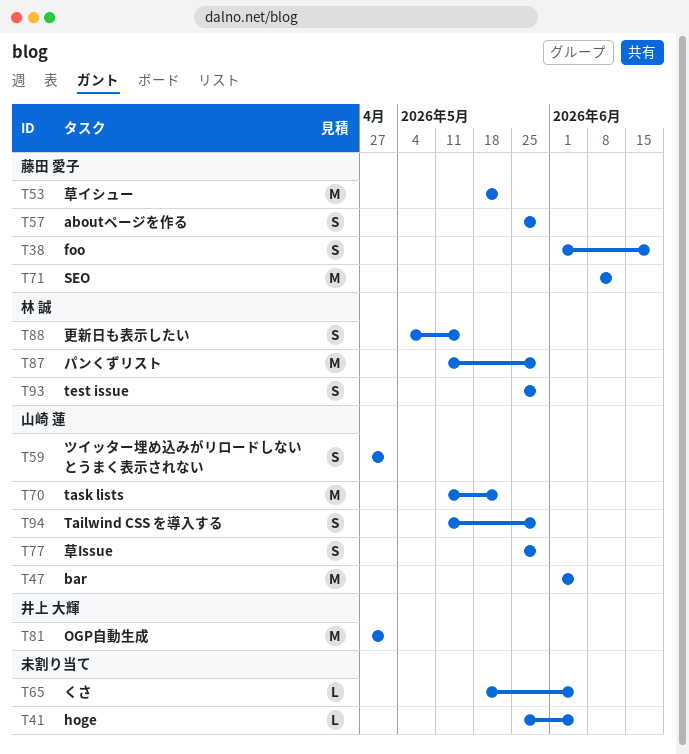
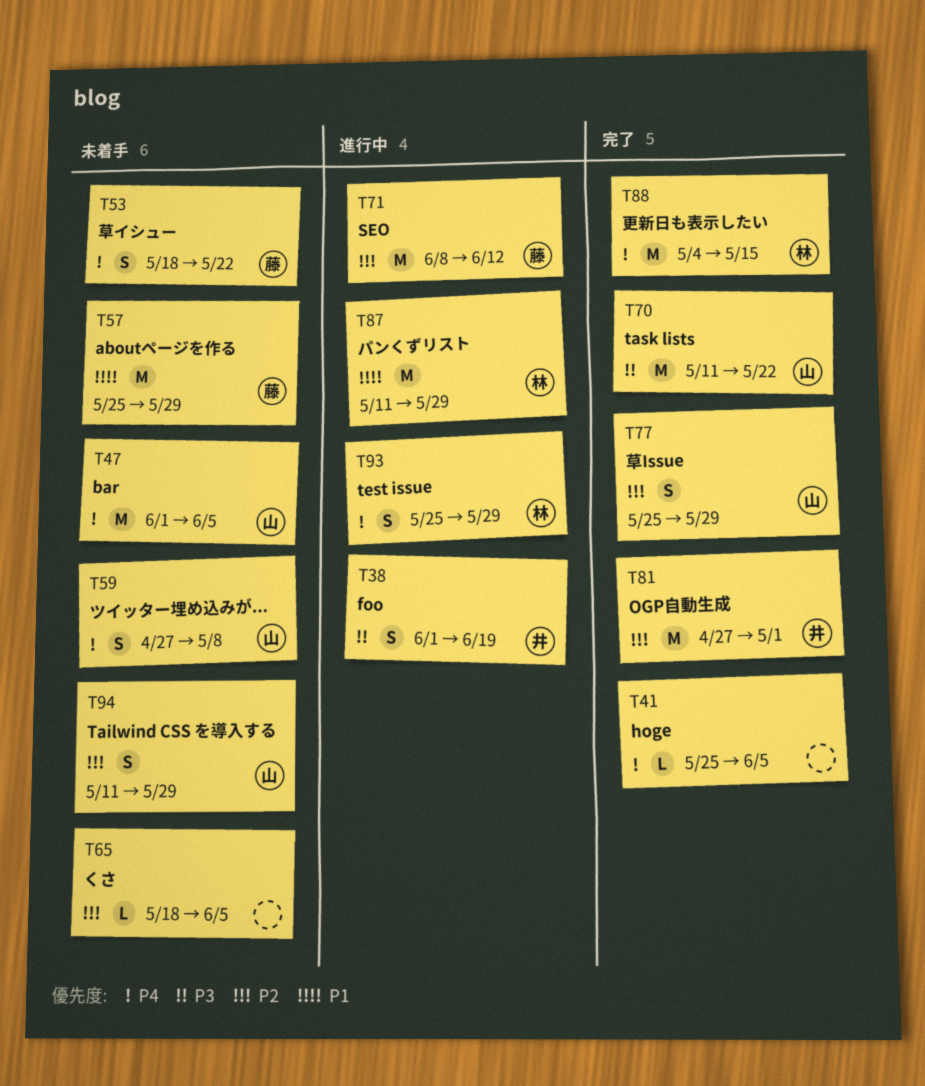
T38, owner: 藤田 愛子 -> 井上 大輝
T53, estimate: M -> S
T57, estimate: S -> M
T59, due: May 1 -> May 8
T88, estimate: S -> M

